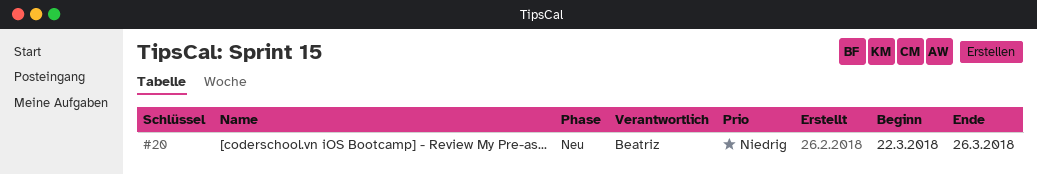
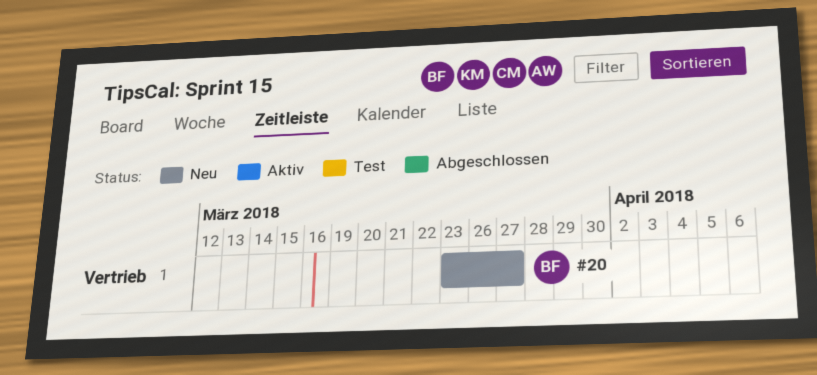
#20, start: Mar 22 -> Mar 23
#20, due: Mar 26 -> Mar 27

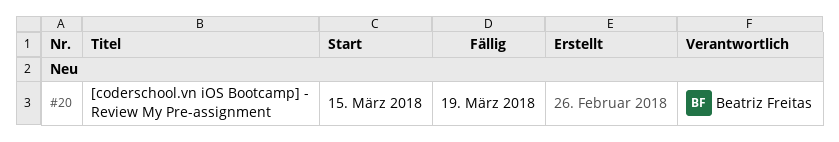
#20, start: Mar 23 -> Mar 15
#20, due: Mar 27 -> Mar 19

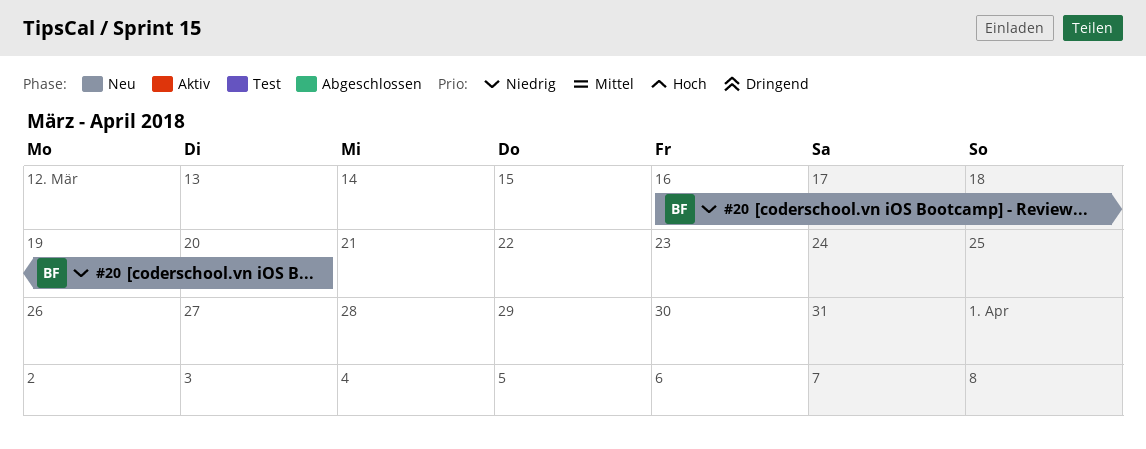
#20, start: Mar 15 -> Mar 16
#20, due: Mar 19 -> Mar 20

